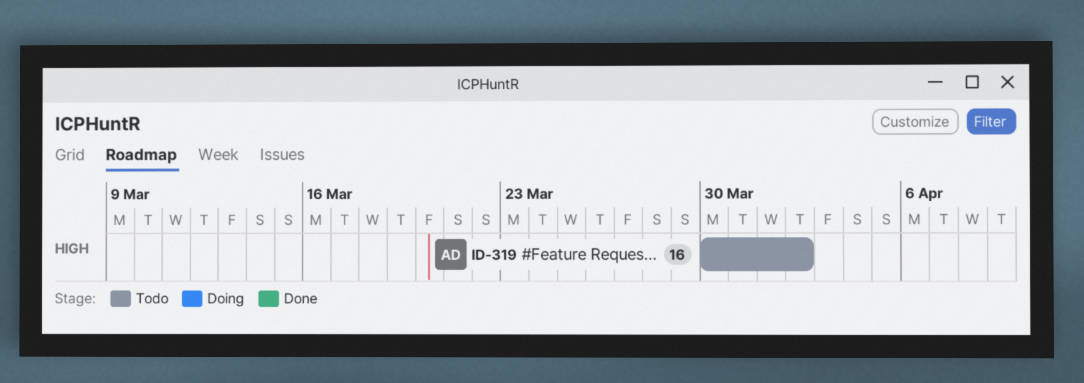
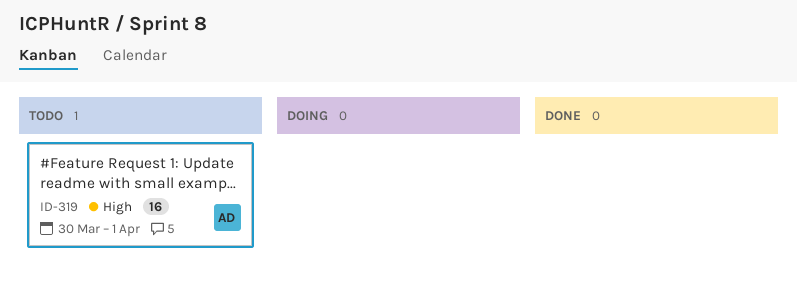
ID-319, due: Apr 2 -> Apr 1

